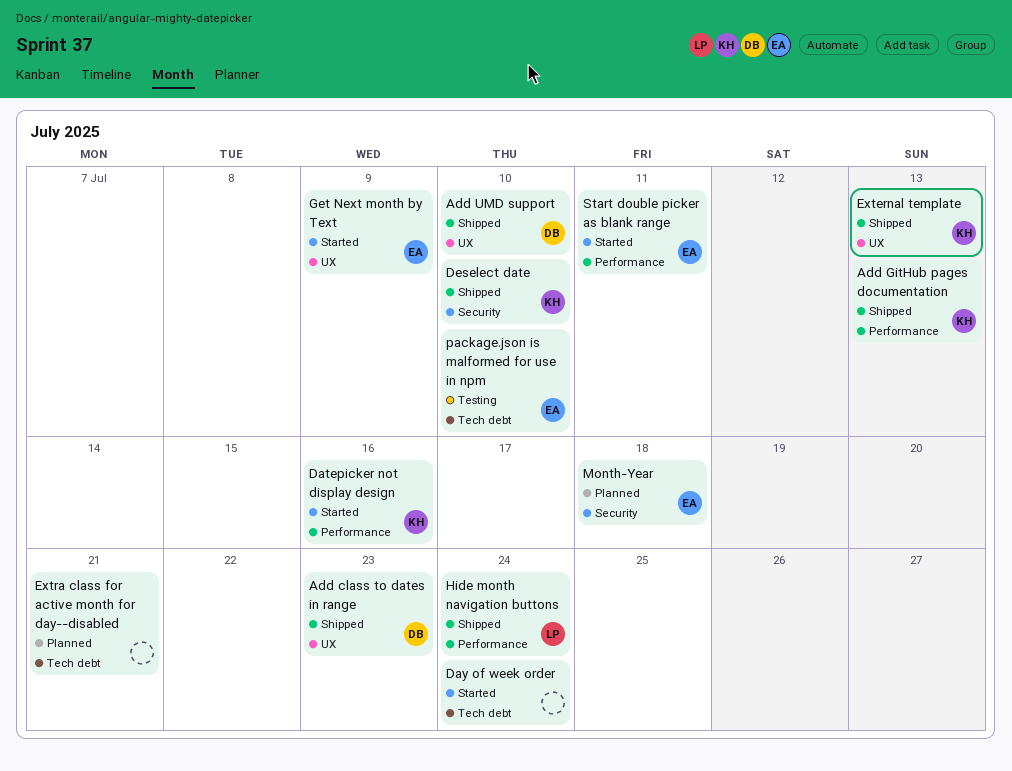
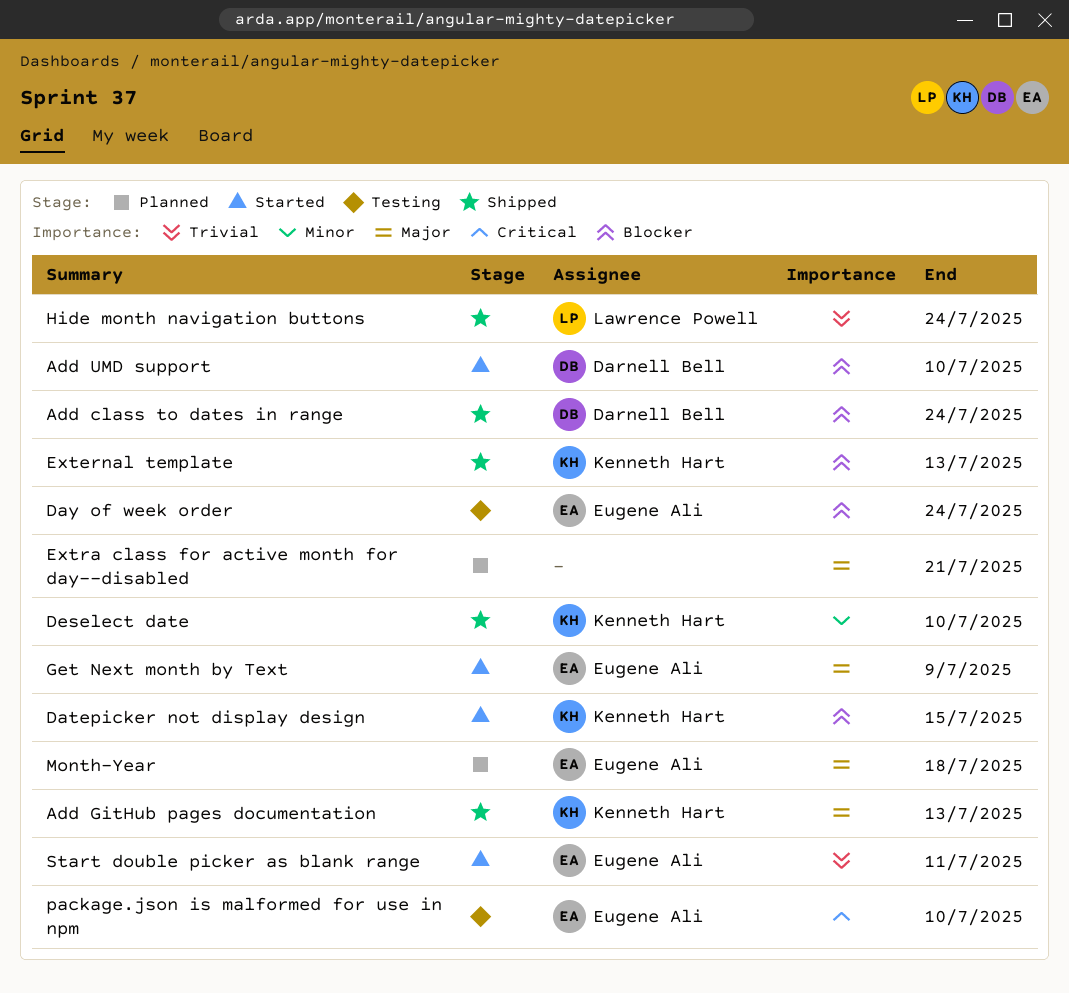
Add class to dates in range, due: Jul 23 -> Jul 24
Add UMD support, status: Shipped -> Started
Datepicker not display design, due: Jul 16 -> Jul 15
Day of week order, status: Started -> Testing
Day of week order, owner: none -> Eugene Ali

